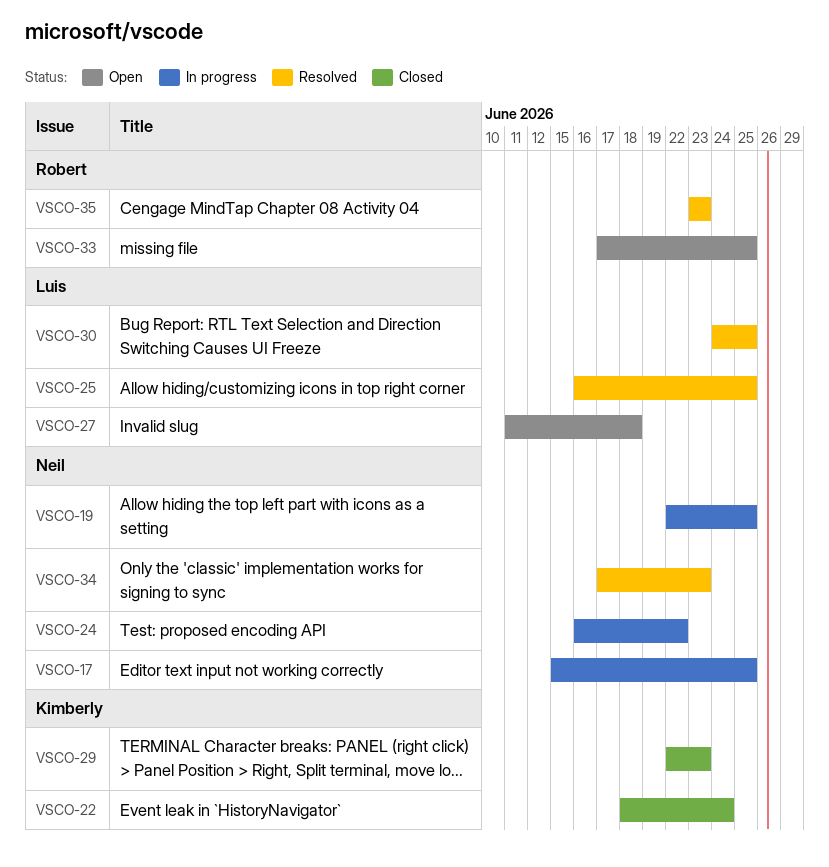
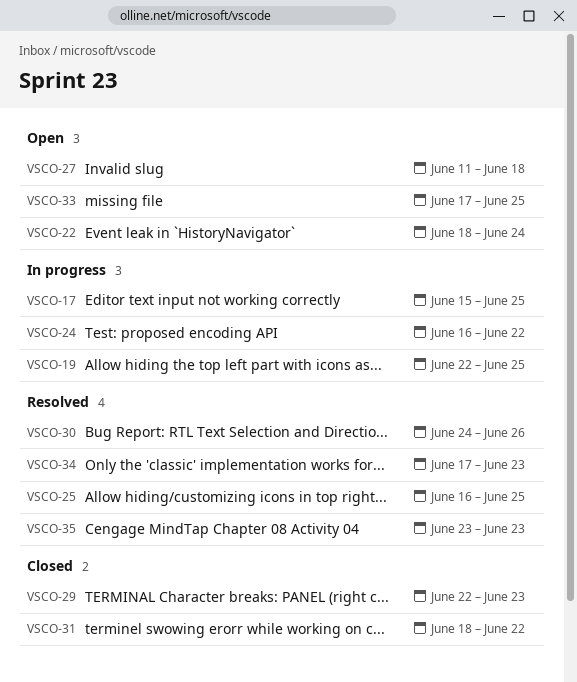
VSCO-22, status: Closed -> Open
VSCO-30, due: Jun 25 -> Jun 26
VSCO-31: none -> present

